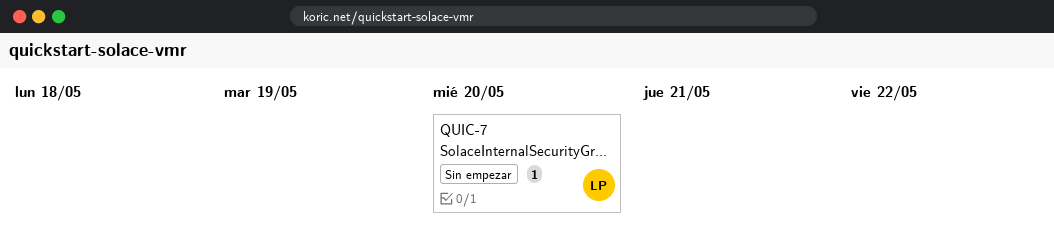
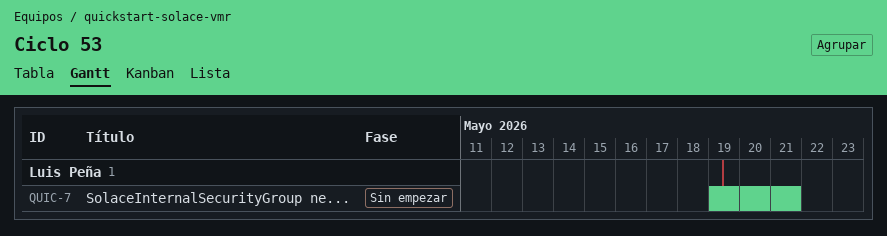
QUIC-7, due: May 20 -> May 21

